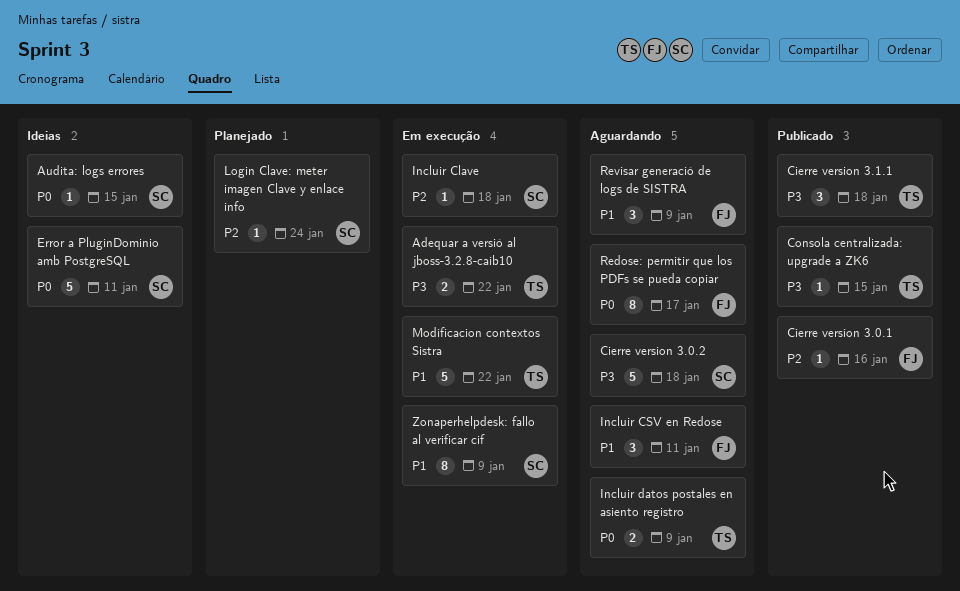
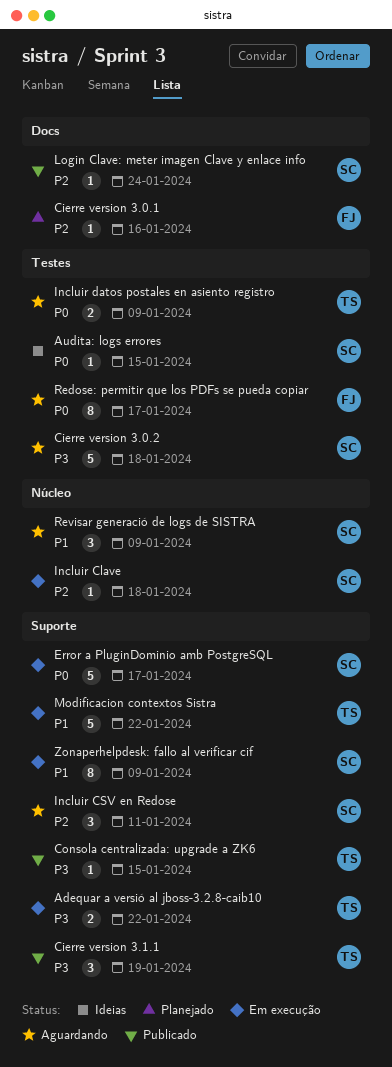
Cierre version 3.0.1, status: Publicado -> Planejado
Cierre version 3.1.1, due: Jan 18 -> Jan 19
Error a PluginDominio amb PostgreSQL, status: Ideias -> Em execução
Error a PluginDominio amb PostgreSQL, due: Jan 11 -> Jan 17
Incluir CSV en Redose, owner: FJ -> SC
Incluir CSV en Redose, priority: P1 -> P2
Login Clave: meter imagen Clave y enlace info, status: Planejado -> Publicado
Revisar generació de logs de SISTRA, owner: FJ -> SC

